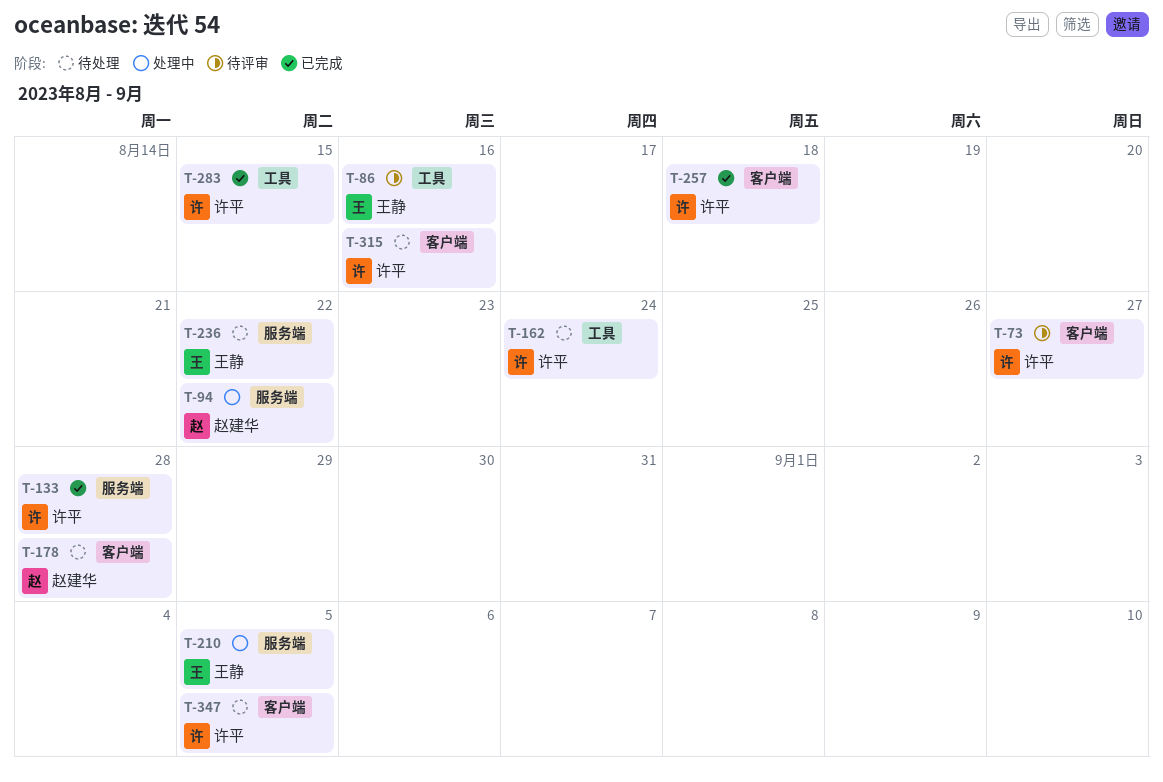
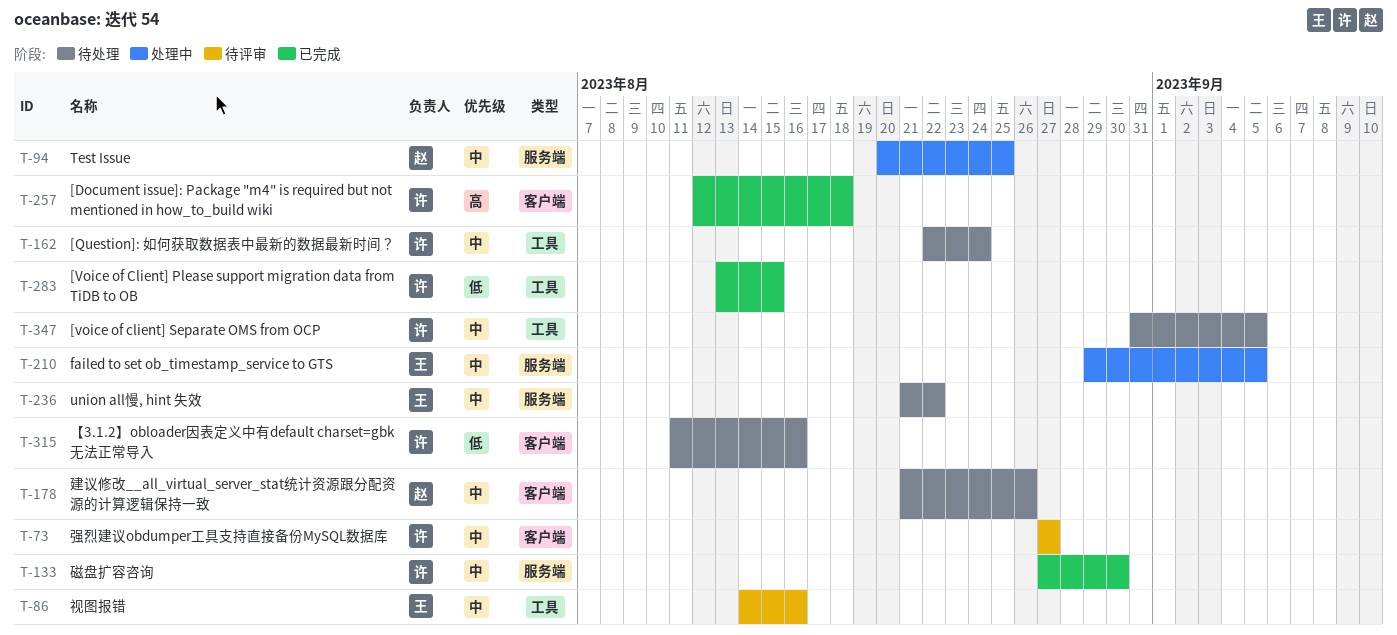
T-94, due: Aug 22 -> Aug 25
T-133, due: Aug 28 -> Aug 30
T-178, due: Aug 28 -> Aug 26
T-347, label: 客户端 -> 工具

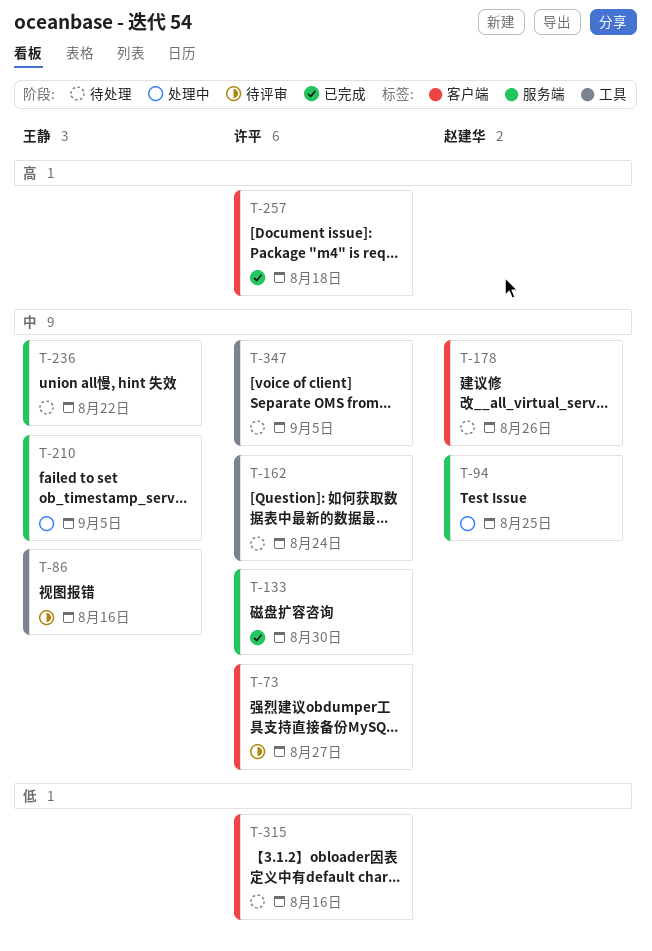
T-283: present -> none

